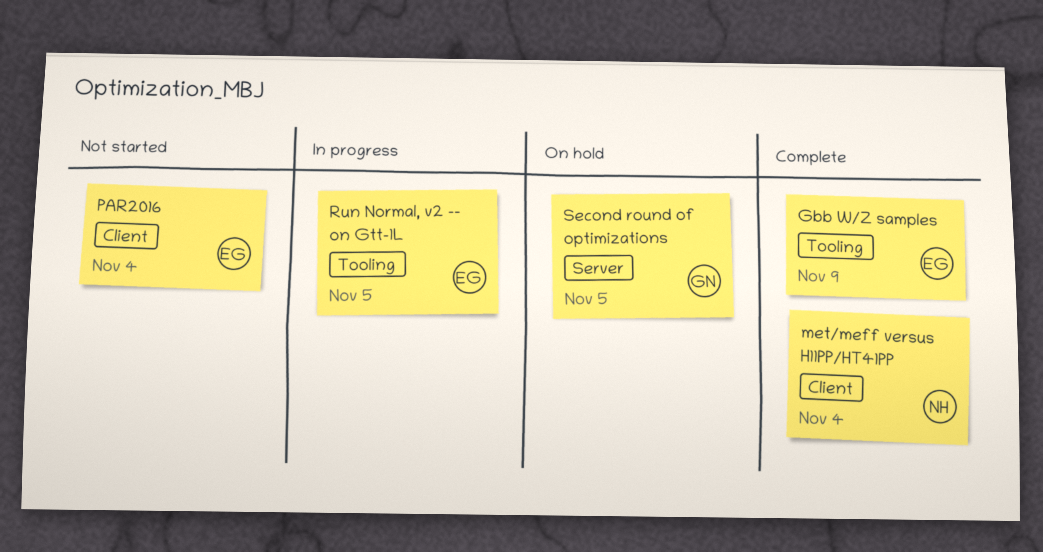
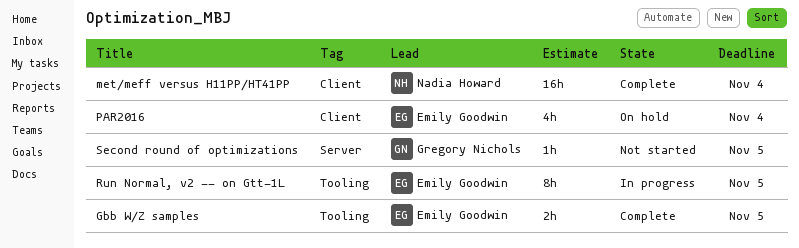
Gbb W/Z samples, due: Nov 9 -> Nov 5
PAR2016, status: Not started -> On hold
Second round of optimizations, status: On hold -> Not started

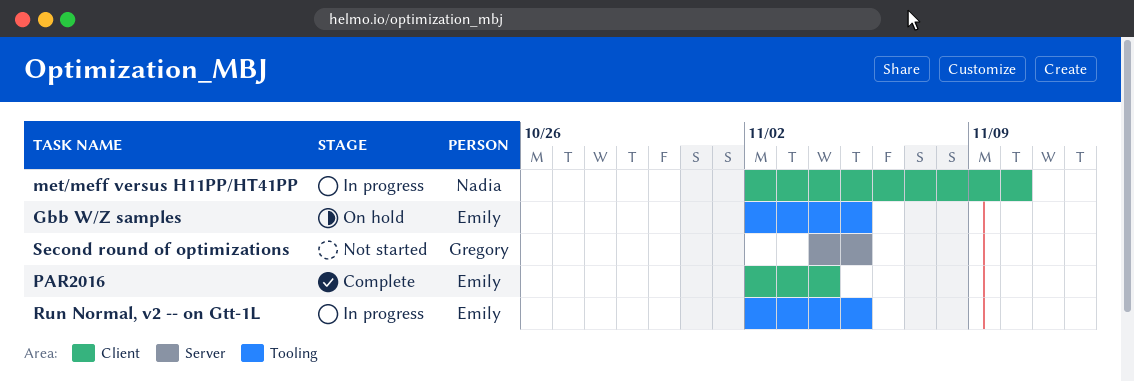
Gbb W/Z samples, status: Complete -> On hold
met/meff versus H11PP/HT41PP, status: Complete -> In progress
met/meff versus H11PP/HT41PP, due: Nov 4 -> Nov 10
PAR2016, status: On hold -> Complete

